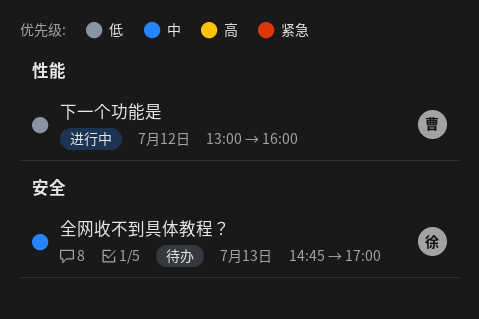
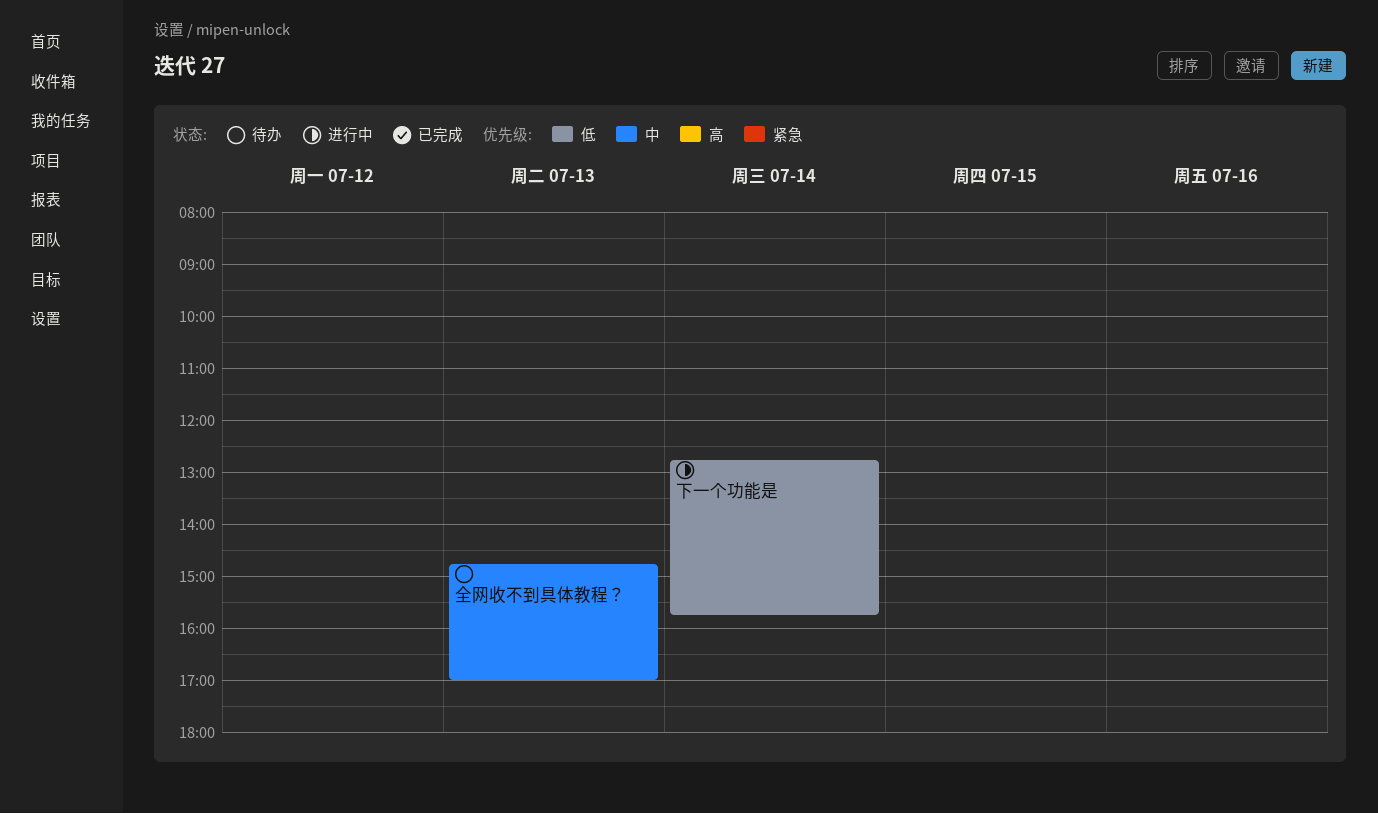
下一个功能是, day: Jul 12 -> Jul 14
下一个功能是, begins: 13:00 -> 12:45
下一个功能是, ends: 16:00 -> 15:45

